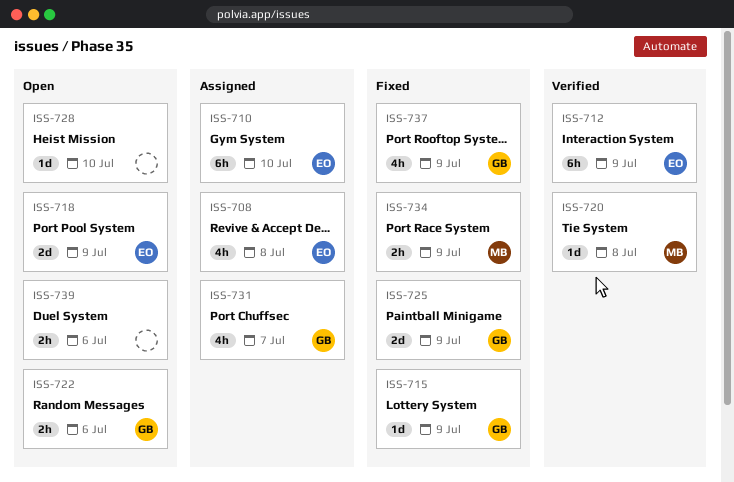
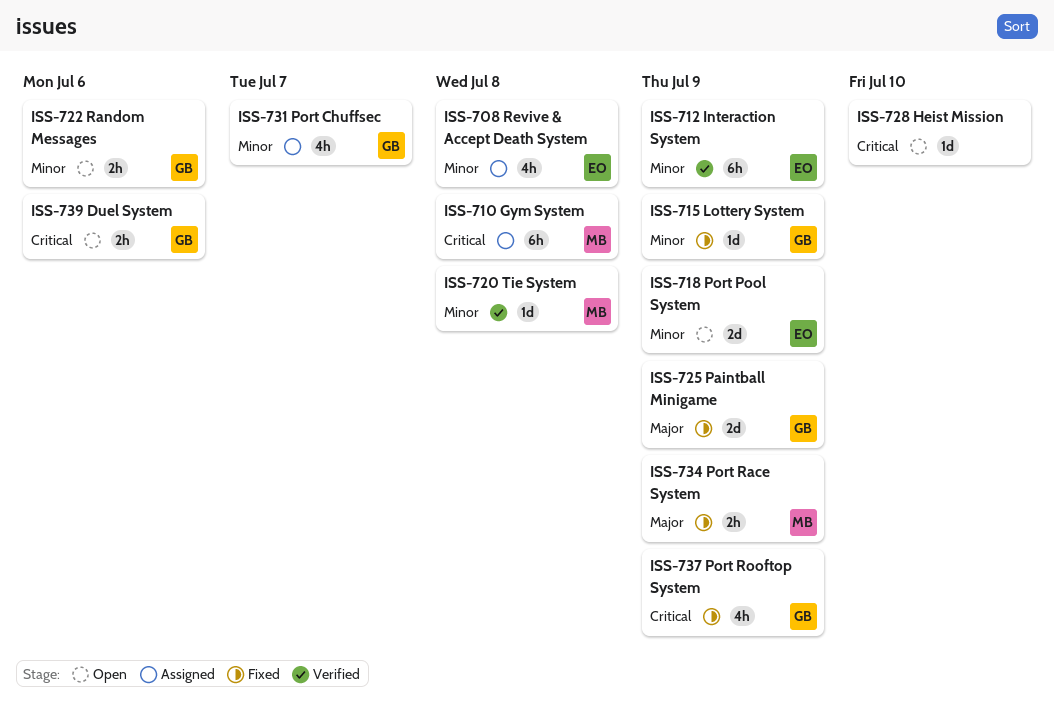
ISS-710, owner: EO -> MB
ISS-710, due: Jul 10 -> Jul 8
ISS-739, owner: none -> GB

